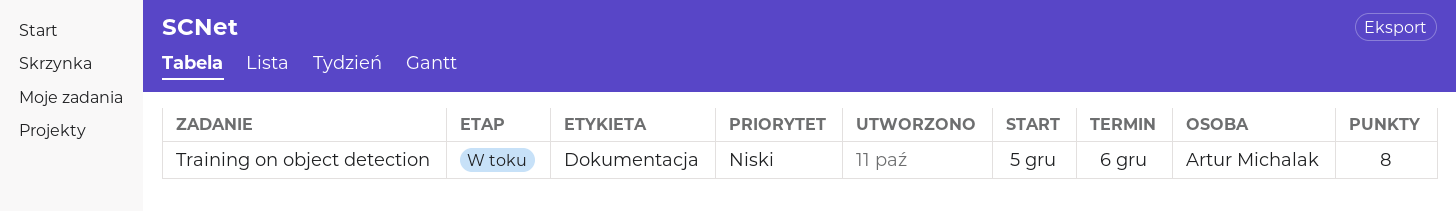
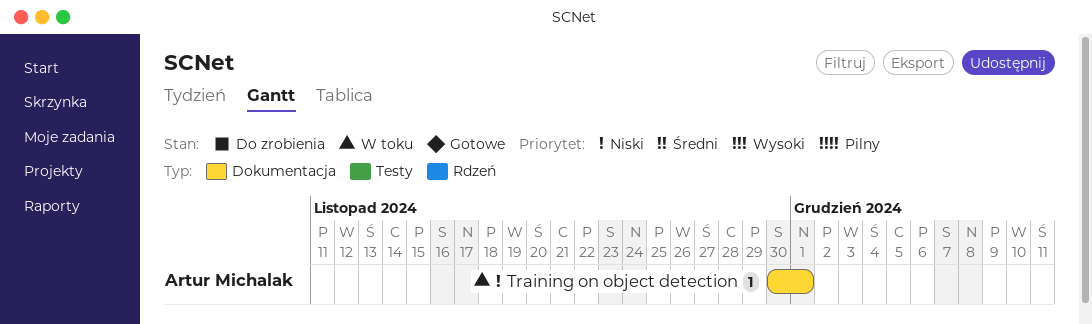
Training on object detection, estimate: 8 -> 1
Training on object detection, start: Dec 5 -> Nov 30
Training on object detection, due: Dec 6 -> Dec 1

